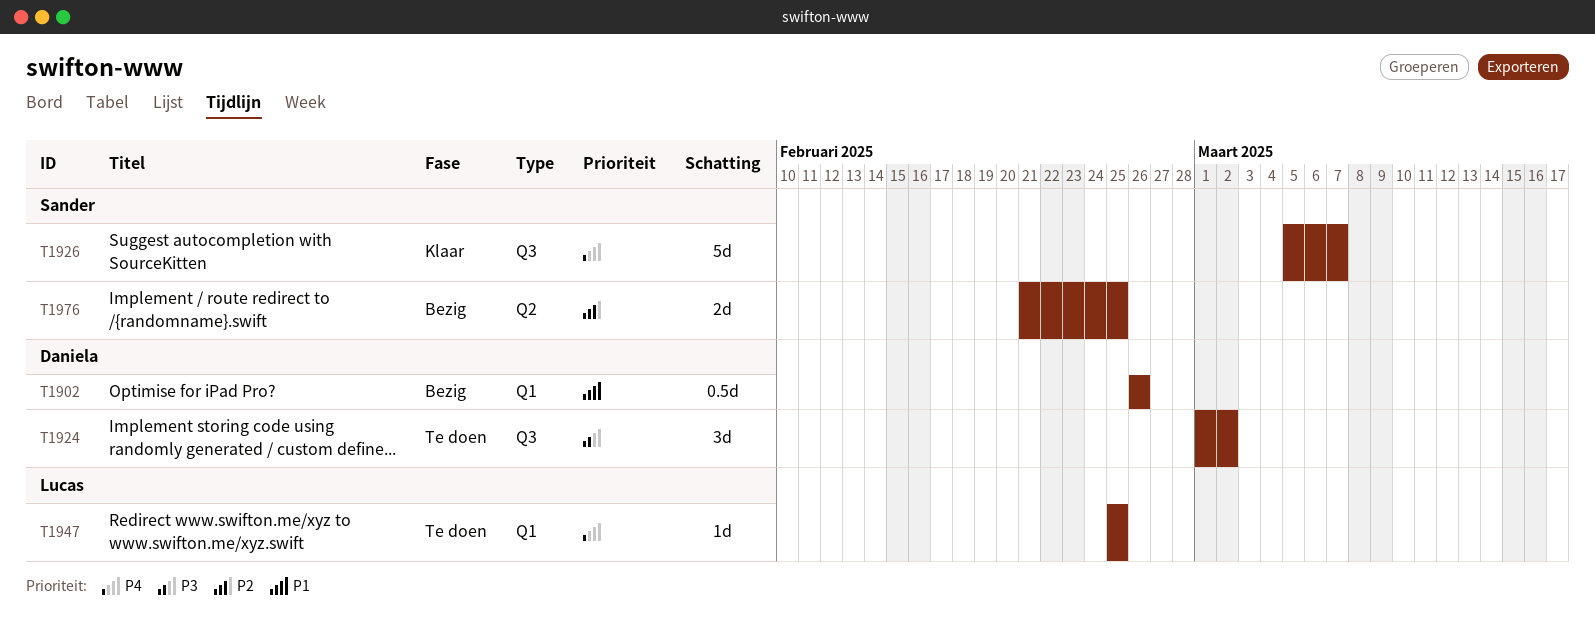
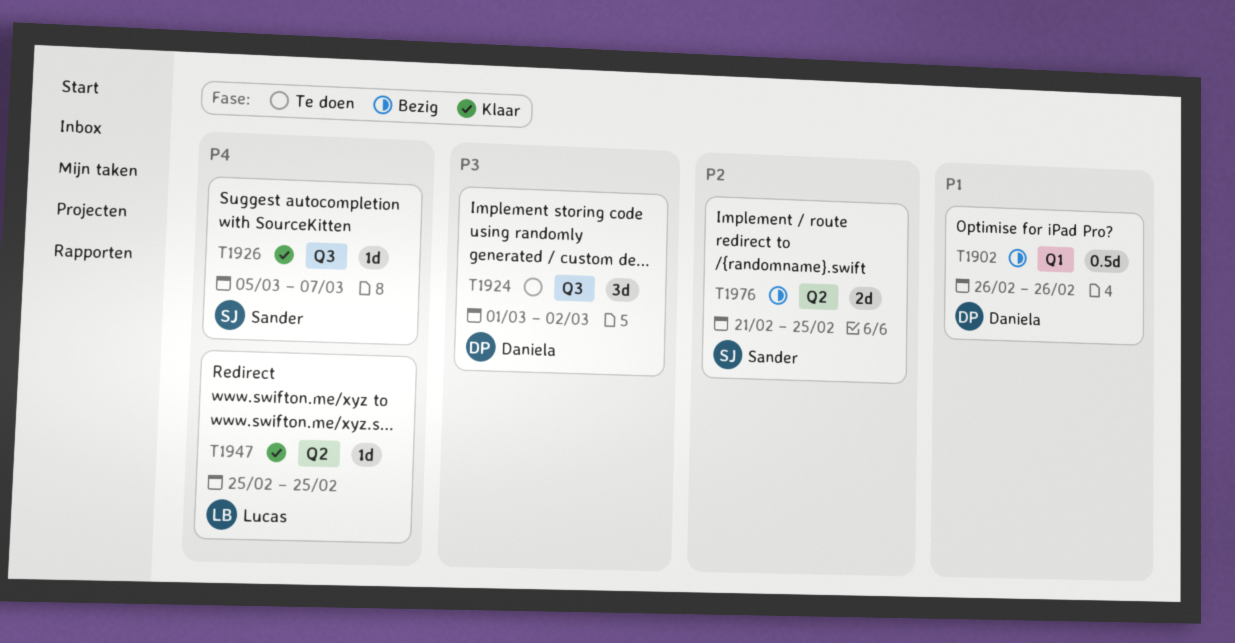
T1926, estimate: 5d -> 1d
T1947, status: Te doen -> Klaar
T1947, label: Q1 -> Q2

